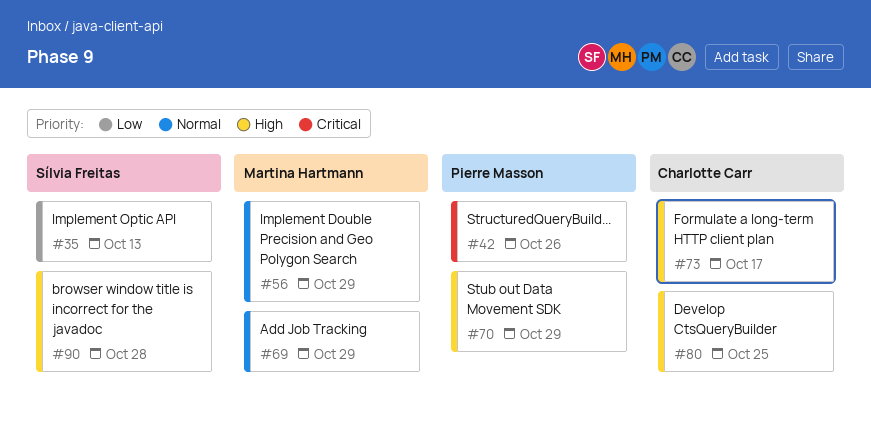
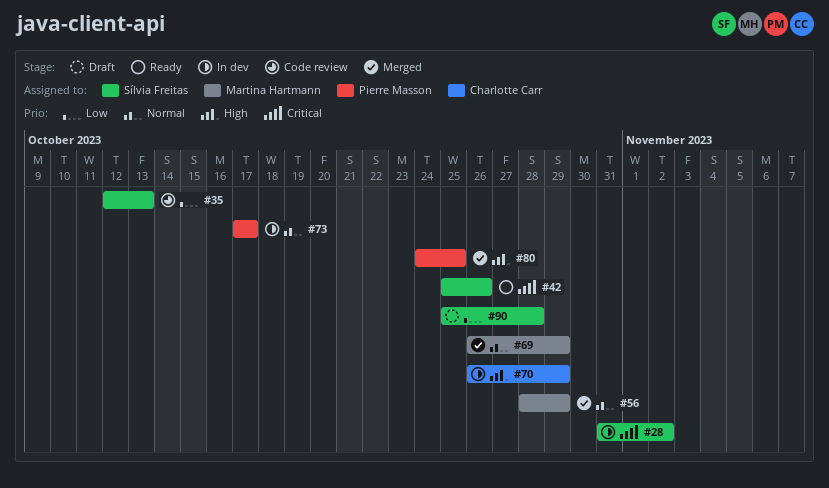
#28: none -> present
#42, owner: Pierre Masson -> Sílvia Freitas
#70, owner: Pierre Masson -> Charlotte Carr
#73, owner: Charlotte Carr -> Pierre Masson
#73, priority: High -> Normal
#80, owner: Charlotte Carr -> Pierre Masson
#90, priority: High -> Low

